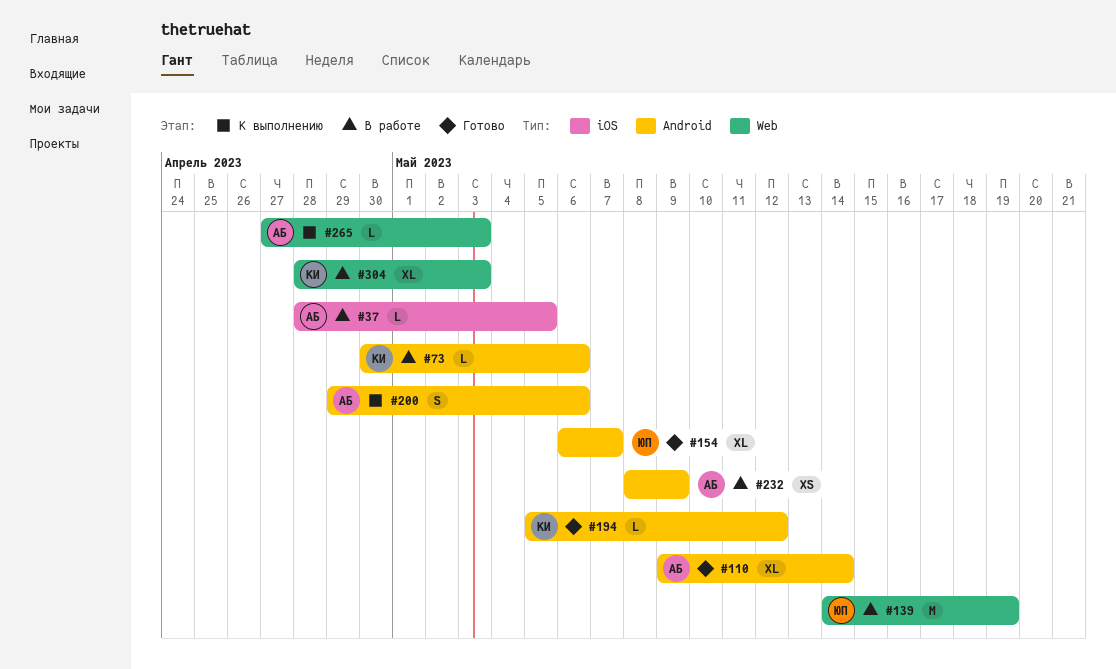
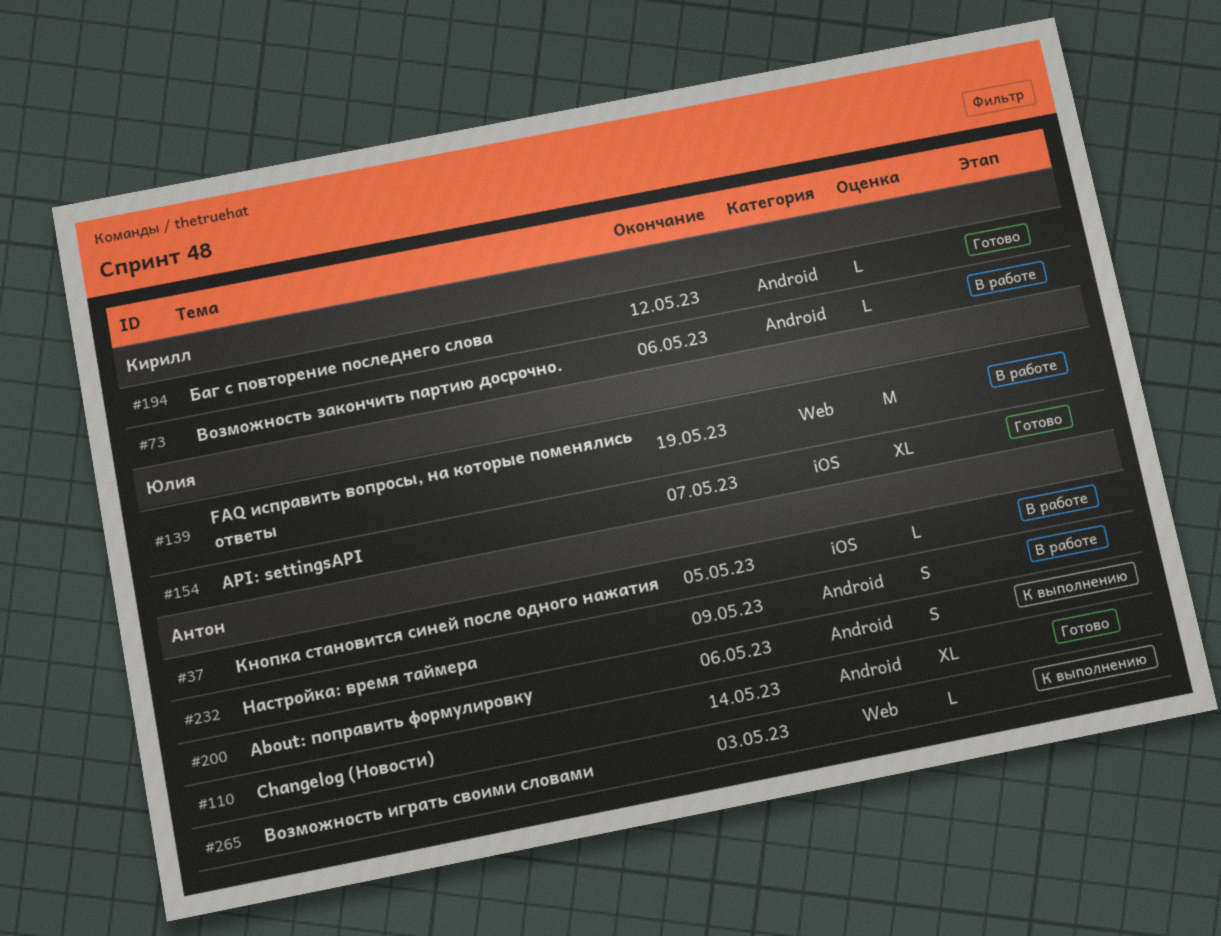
#154, label: Android -> iOS
#232, estimate: XS -> S
#304: present -> none

